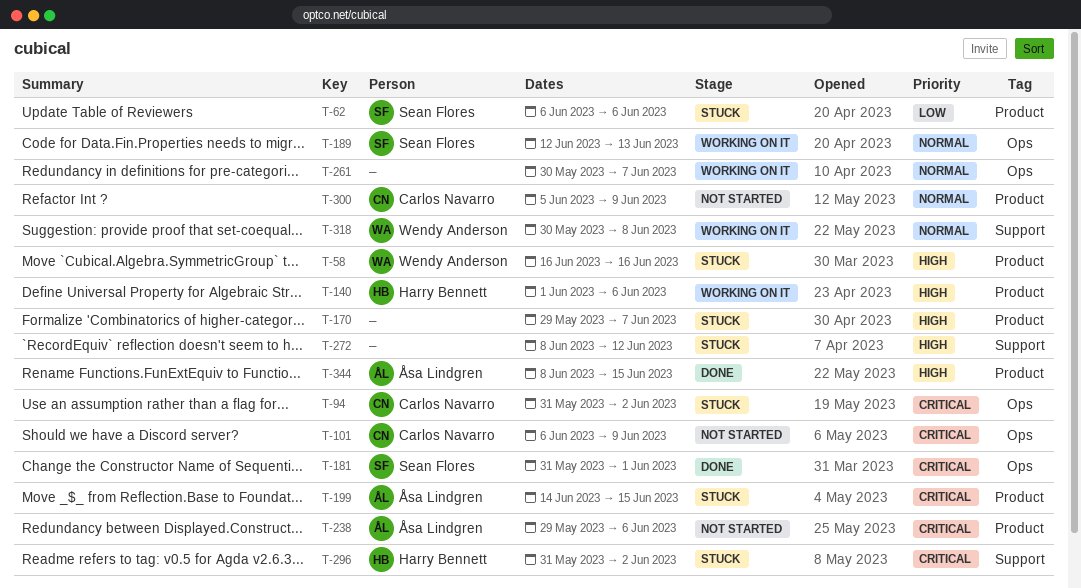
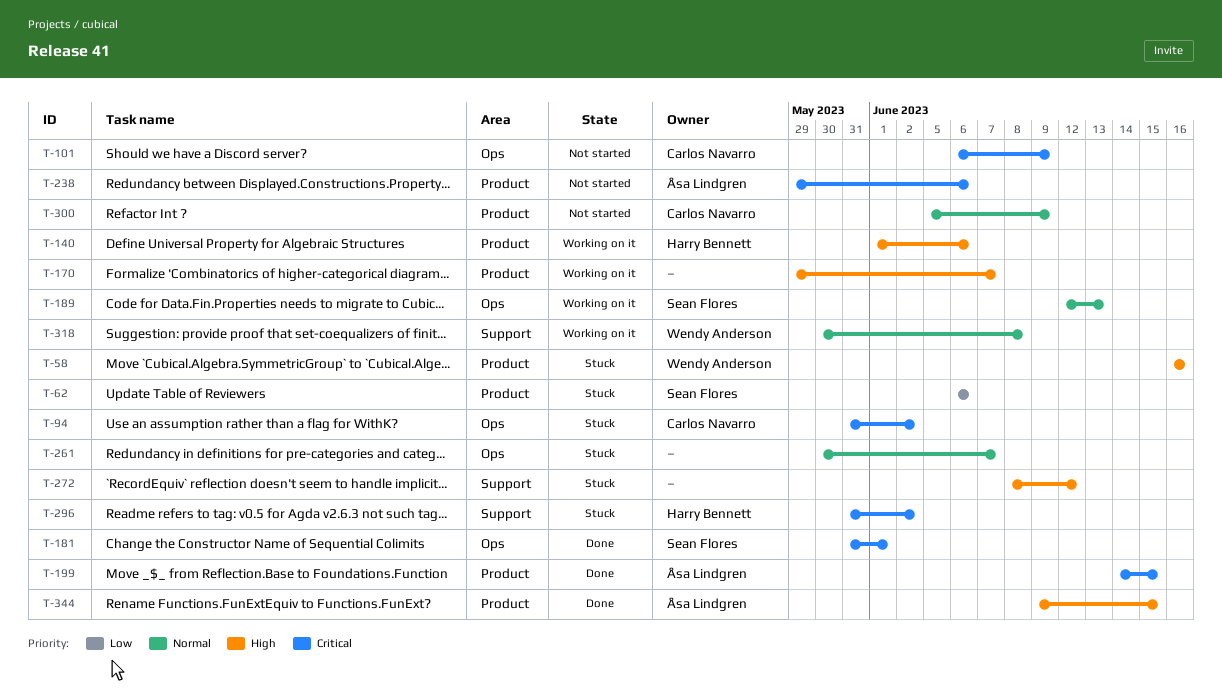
T-170, status: Stuck -> Working on it
T-199, status: Stuck -> Done
T-261, status: Working on it -> Stuck
T-344, start: Jun 8 -> Jun 9

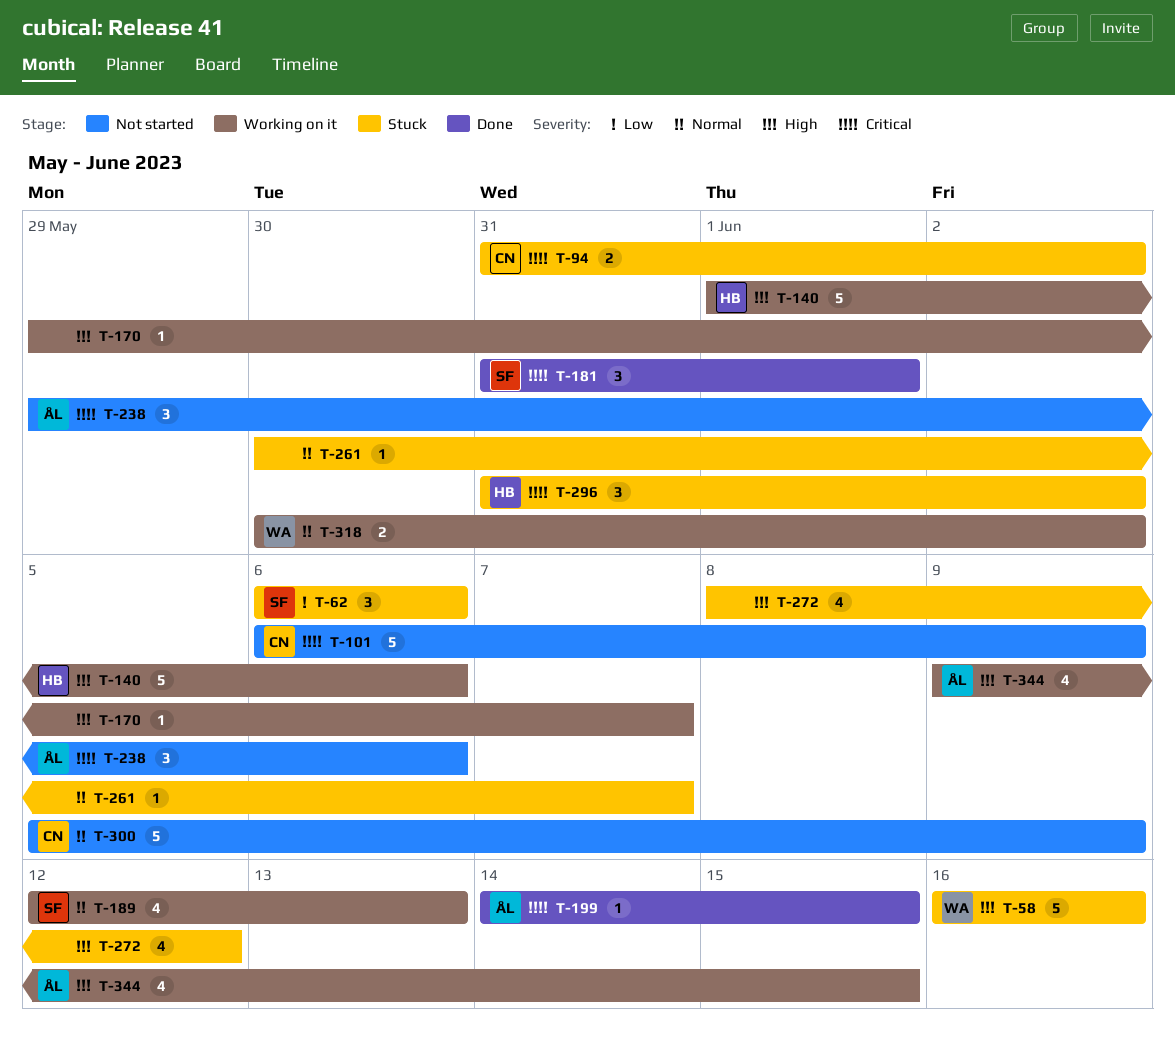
T-318, due: Jun 8 -> Jun 2
T-344, status: Done -> Working on it

